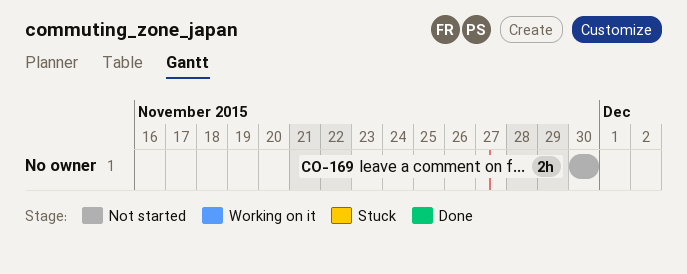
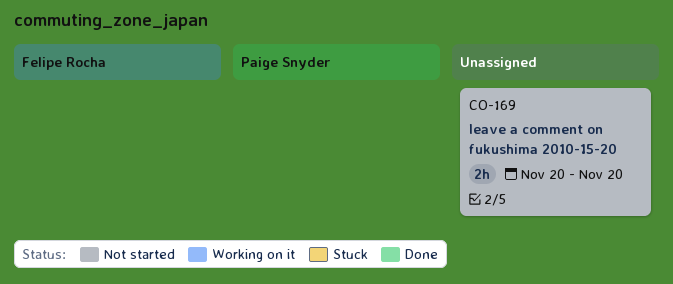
CO-169, start: Nov 30 -> Nov 20
CO-169, due: Nov 30 -> Nov 20

